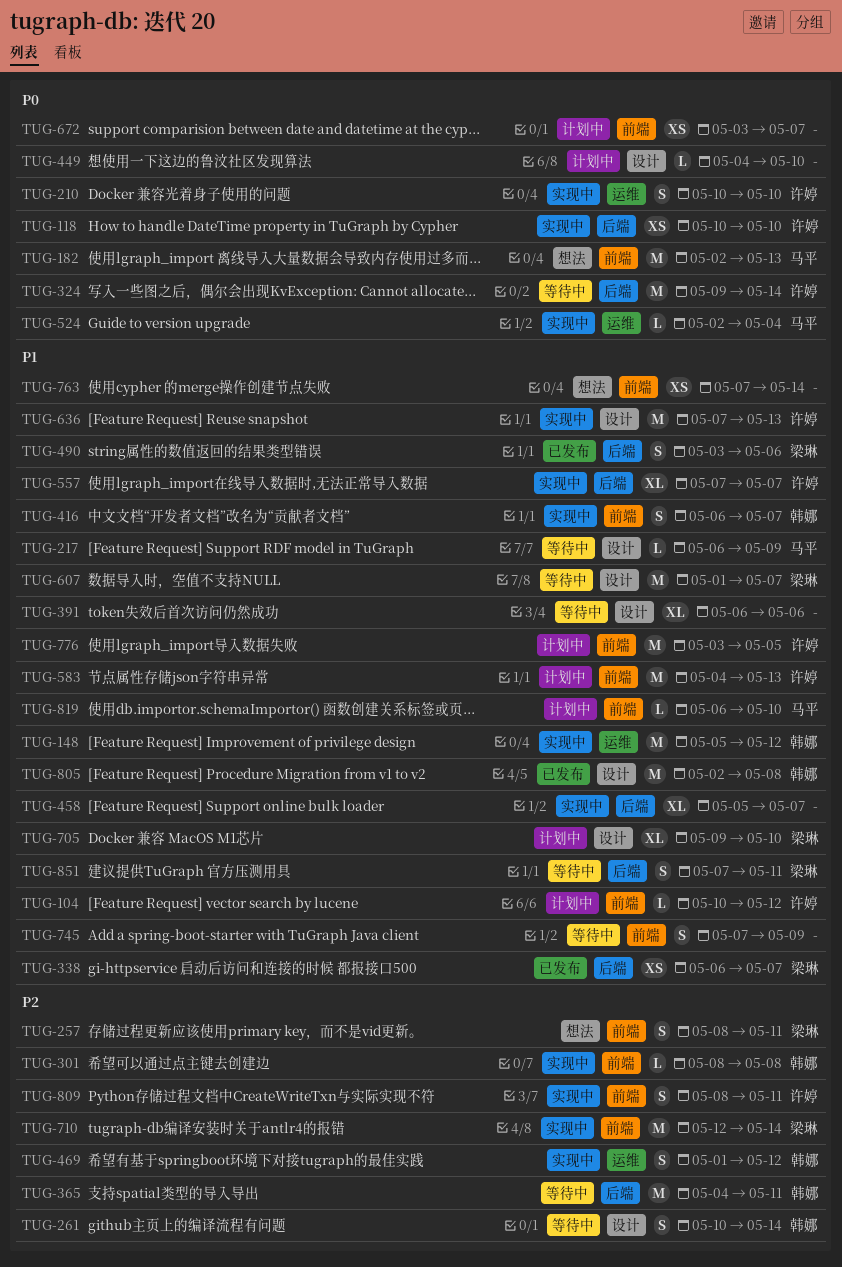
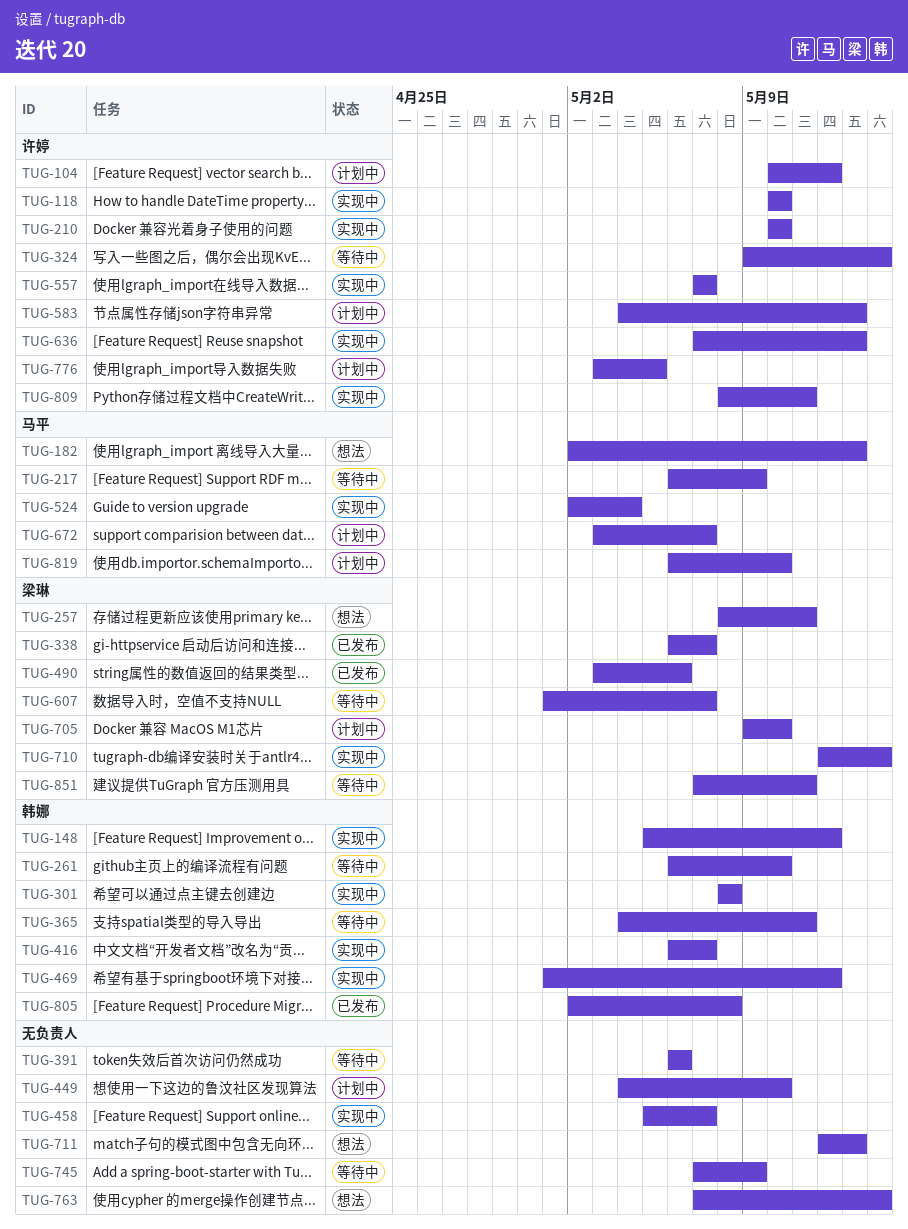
TUG-261, start: May 10 -> May 6
TUG-261, due: May 14 -> May 10
TUG-672, owner: none -> 马平
TUG-711: none -> present

